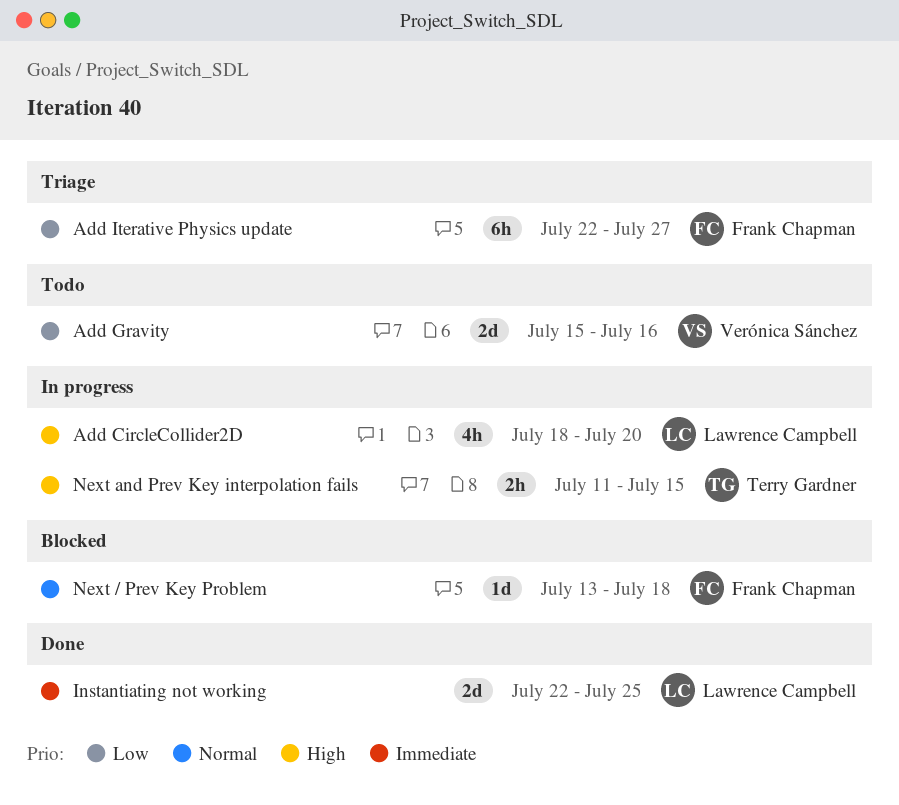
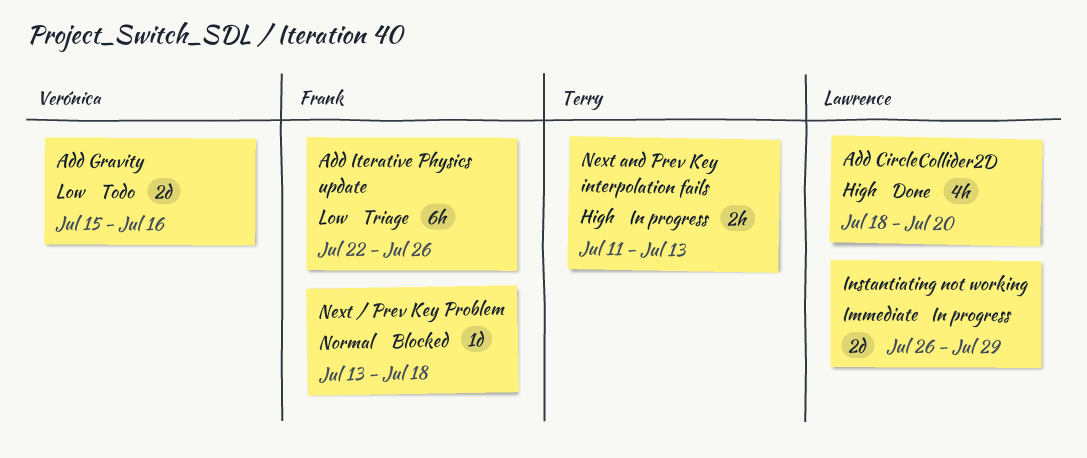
Add CircleCollider2D, status: In progress -> Done
Add Iterative Physics update, due: Jul 27 -> Jul 26
Instantiating not working, status: Done -> In progress
Instantiating not working, start: Jul 22 -> Jul 26
Instantiating not working, due: Jul 25 -> Jul 29
Next and Prev Key interpolation fails, due: Jul 15 -> Jul 13

